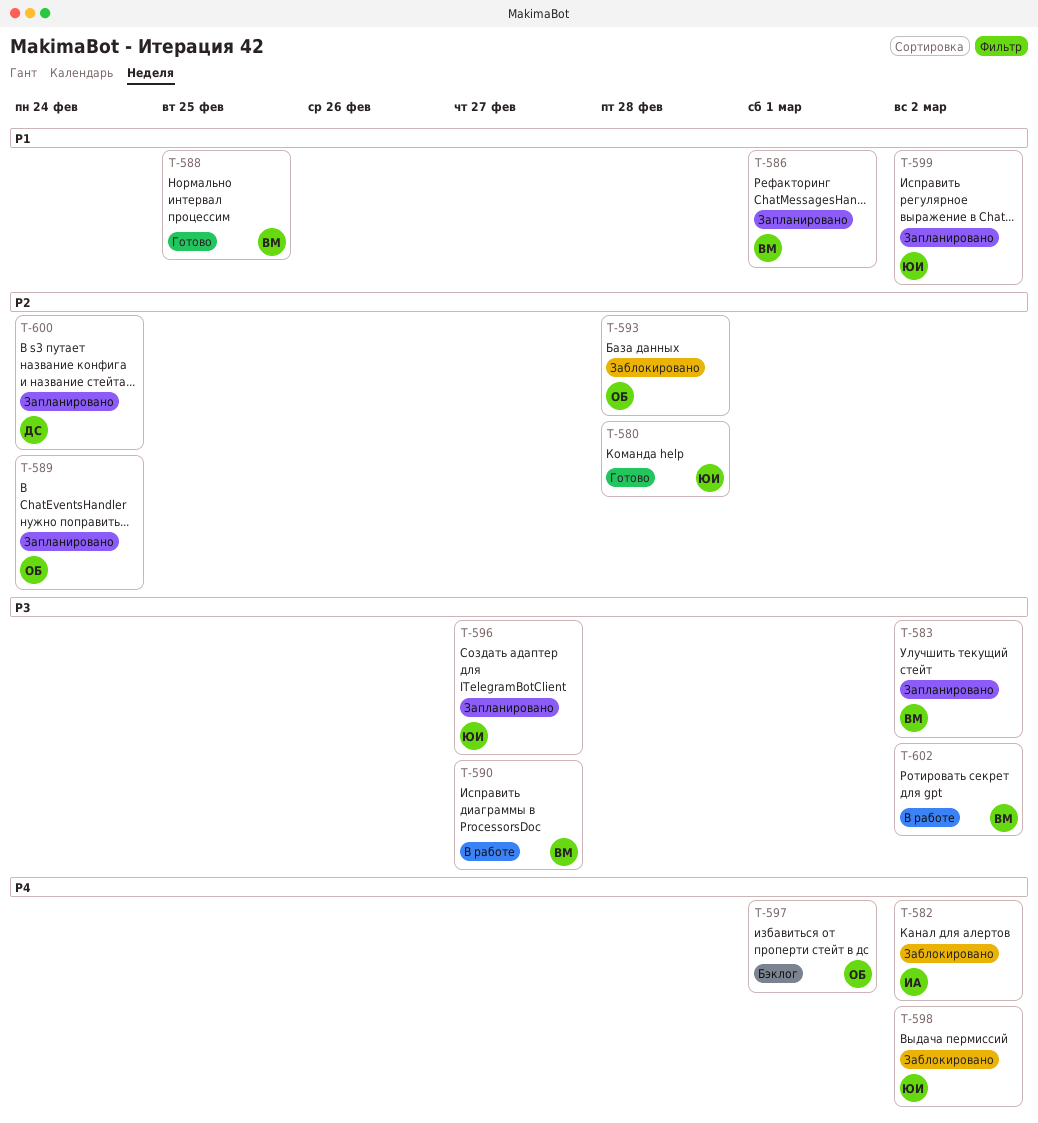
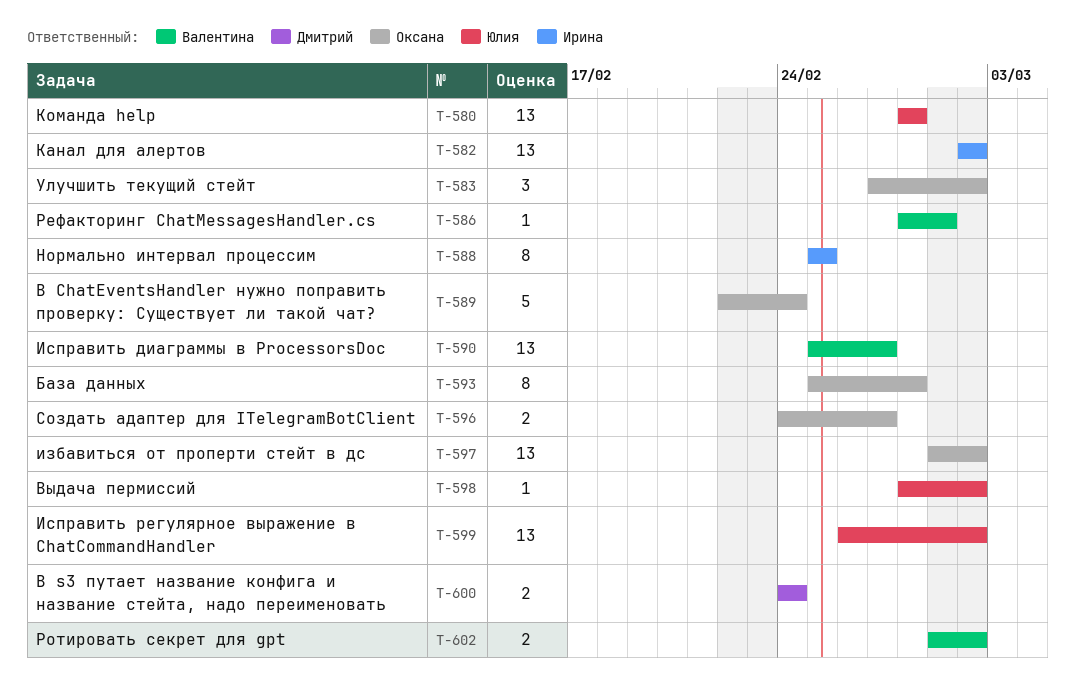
T-583, owner: Валентина -> Оксана
T-588, owner: Валентина -> Ирина
T-596, owner: Юлия -> Оксана
T-597, due: Mar 1 -> Mar 2

